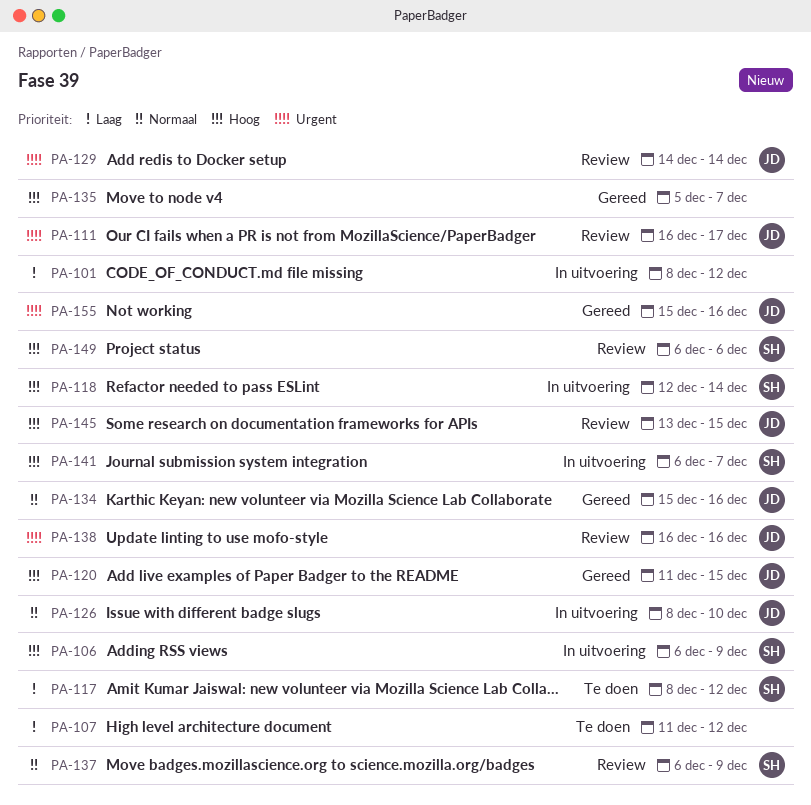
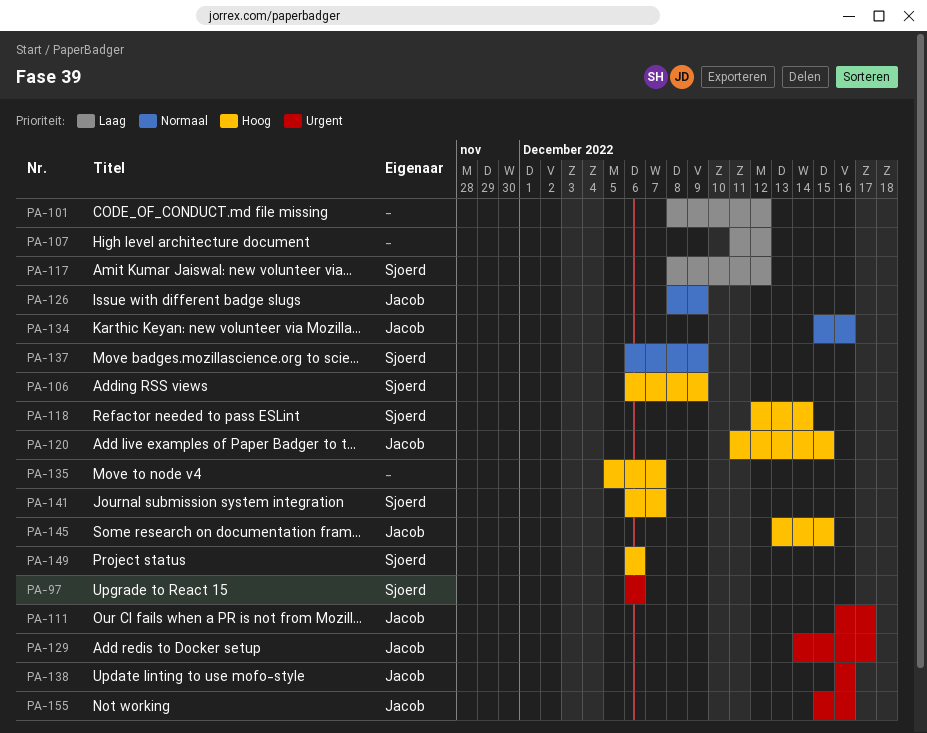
PA-97: none -> present
PA-126, due: Dec 10 -> Dec 9
PA-129, due: Dec 14 -> Dec 17

